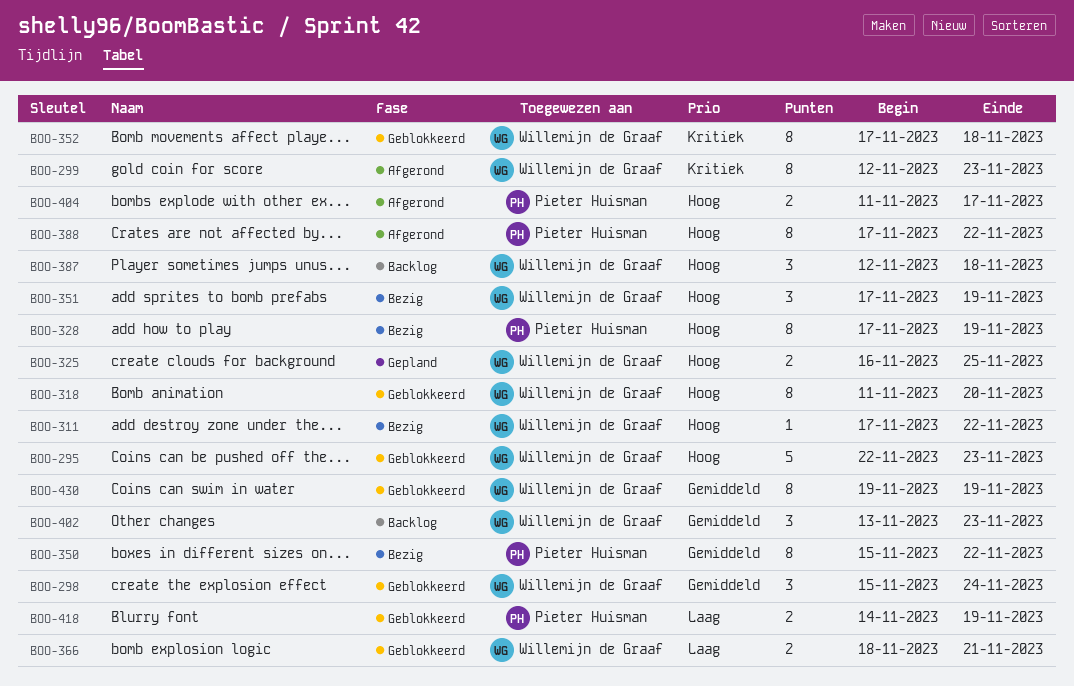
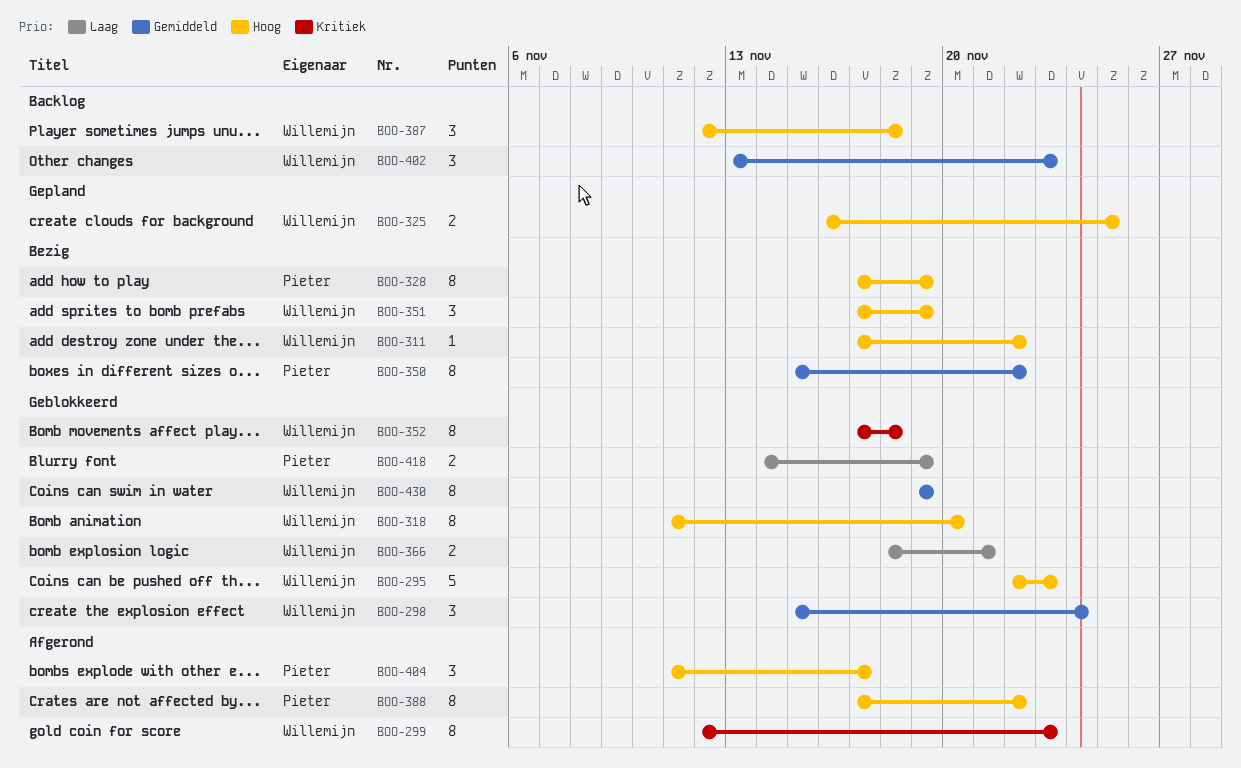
BOO-404, estimate: 2 -> 3

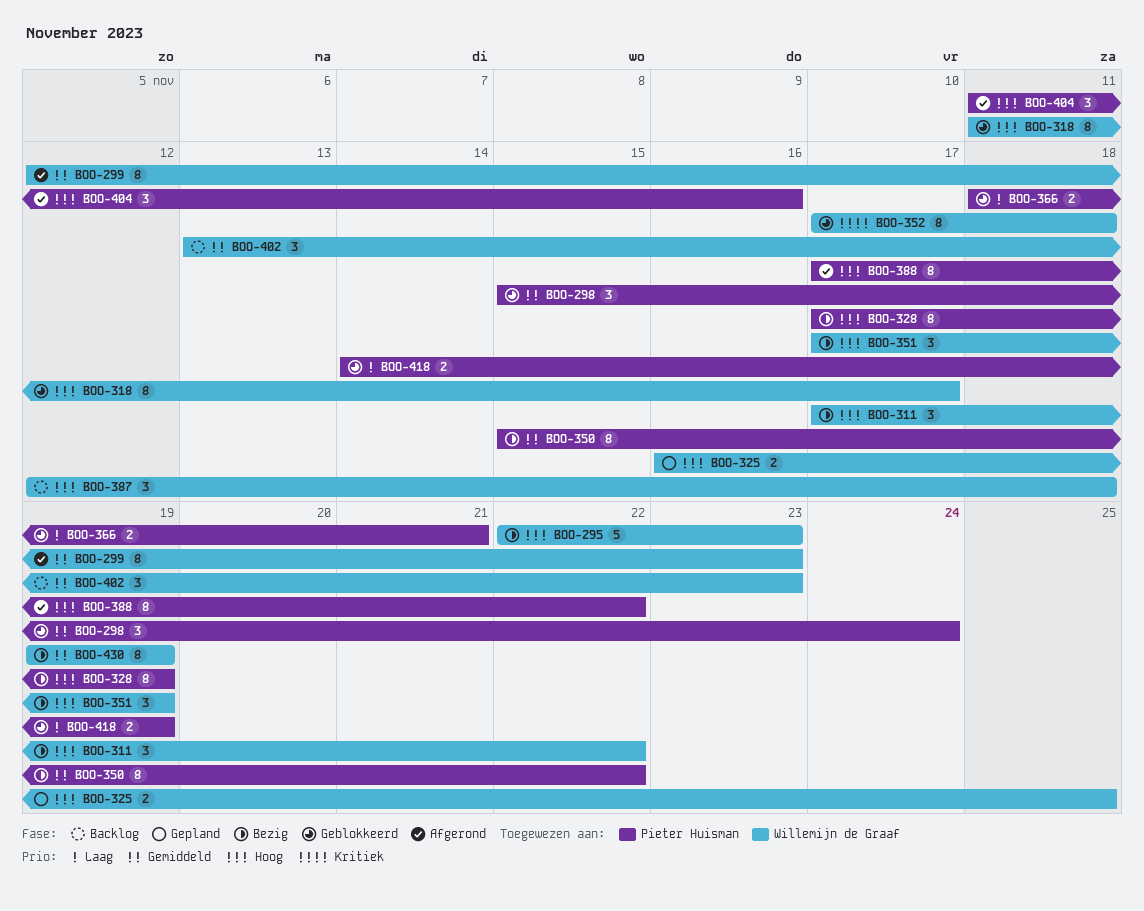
BOO-295, status: Geblokkeerd -> Bezig
BOO-298, owner: Willemijn de Graaf -> Pieter Huisman
BOO-299, priority: Kritiek -> Gemiddeld
BOO-311, estimate: 1 -> 3
BOO-318, due: Nov 20 -> Nov 17
BOO-366, owner: Willemijn de Graaf -> Pieter Huisman
BOO-404, due: Nov 17 -> Nov 16
BOO-430, status: Geblokkeerd -> Bezig

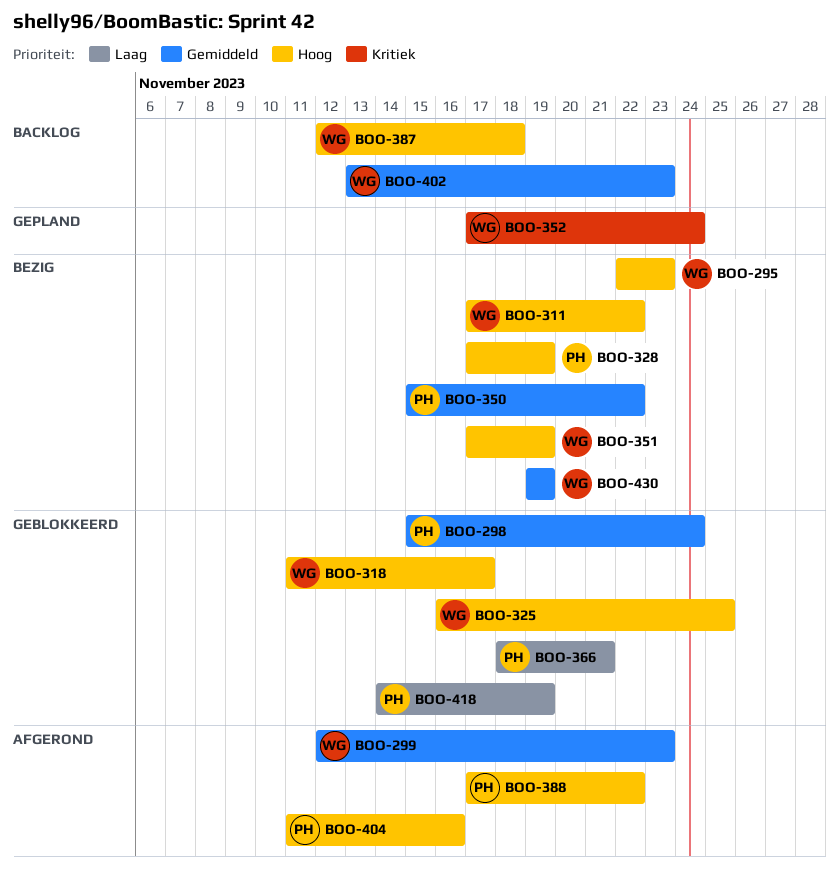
BOO-325, status: Gepland -> Geblokkeerd
BOO-352, status: Geblokkeerd -> Gepland
BOO-352, due: Nov 18 -> Nov 24

